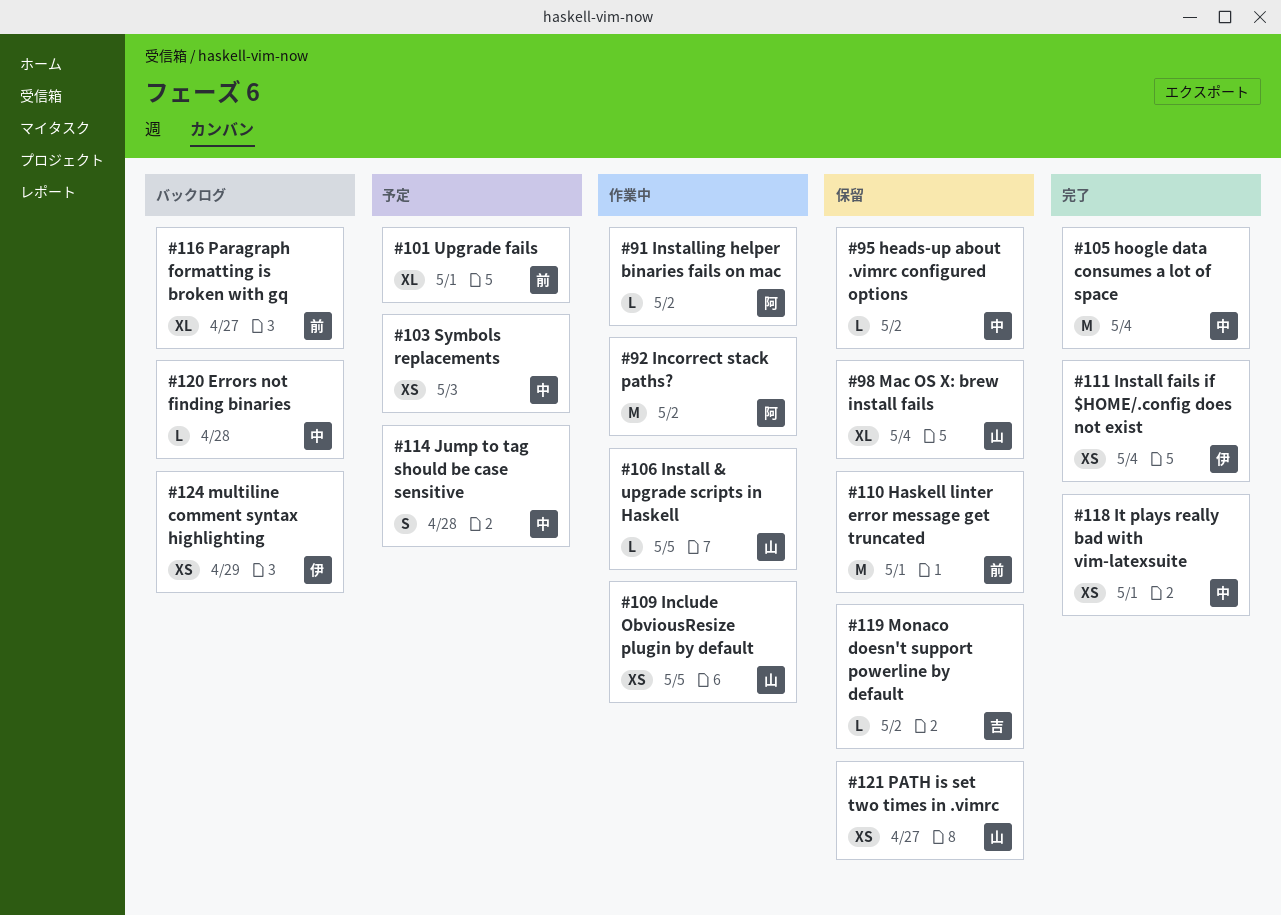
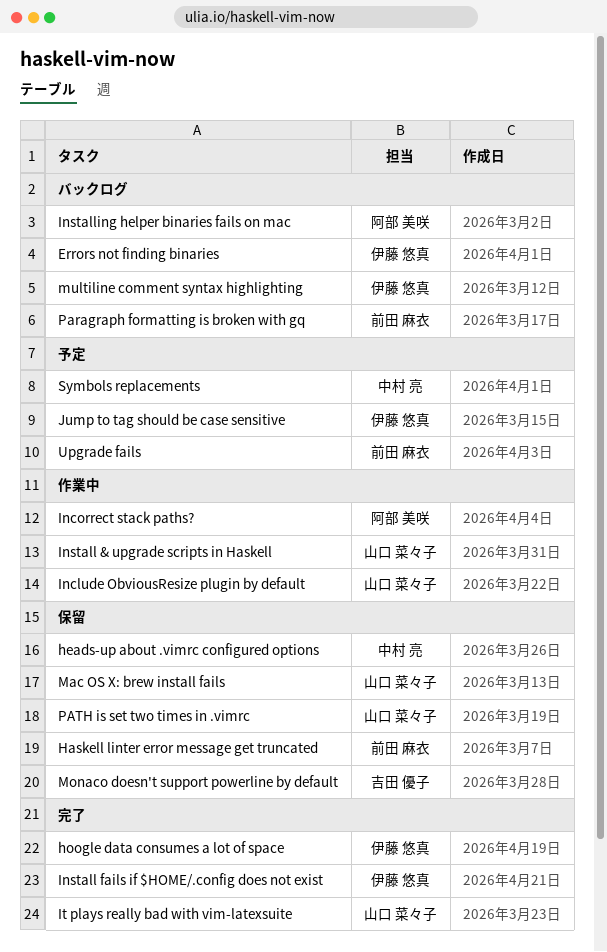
Errors not finding binaries, owner: 中村 亮 -> 伊藤 悠真
hoogle data consumes a lot of space, owner: 中村 亮 -> 伊藤 悠真
Installing helper binaries fails on mac, status: 作業中 -> バックログ
It plays really bad with vim-latexsuite, owner: 中村 亮 -> 山口 菜々子
Jump to tag should be case sensitive, owner: 中村 亮 -> 伊藤 悠真

